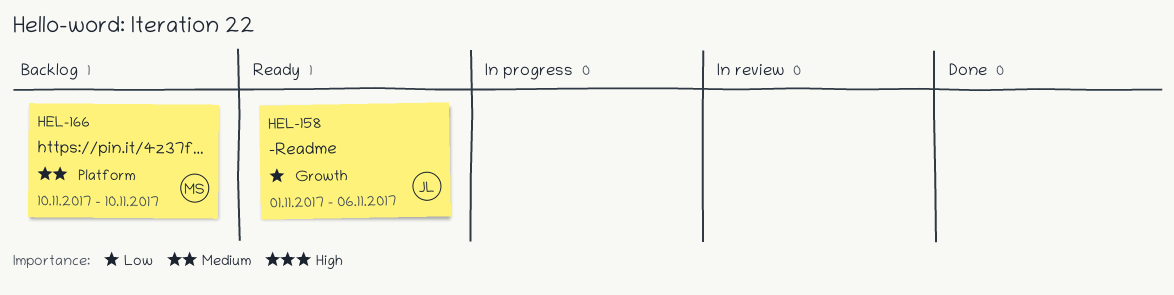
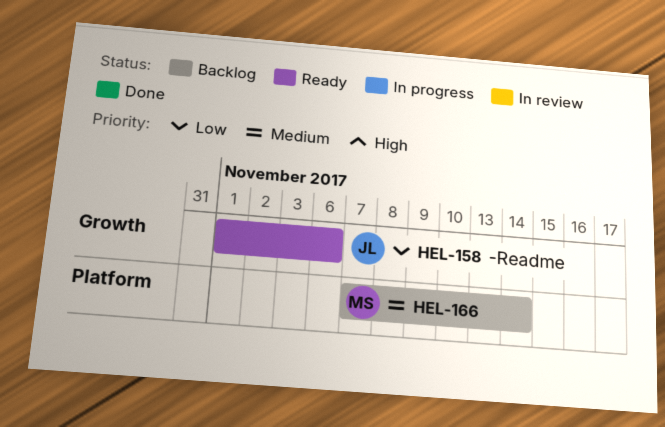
HEL-166, start: Nov 10 -> Nov 7
HEL-166, due: Nov 10 -> Nov 14

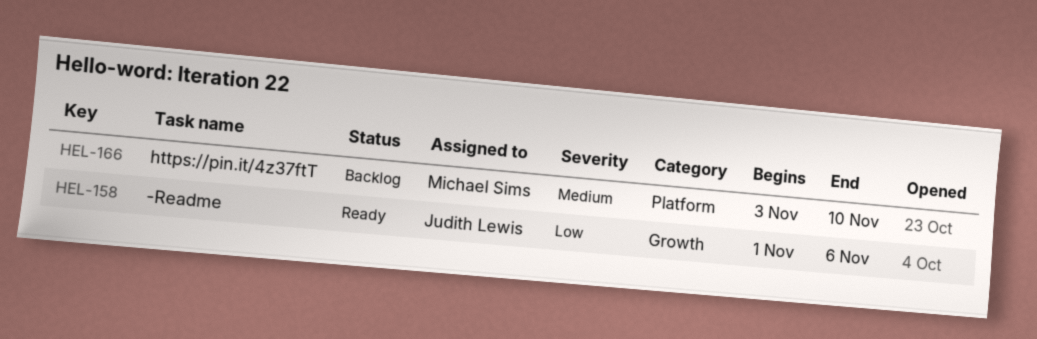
HEL-166, start: Nov 7 -> Nov 3
HEL-166, due: Nov 14 -> Nov 10

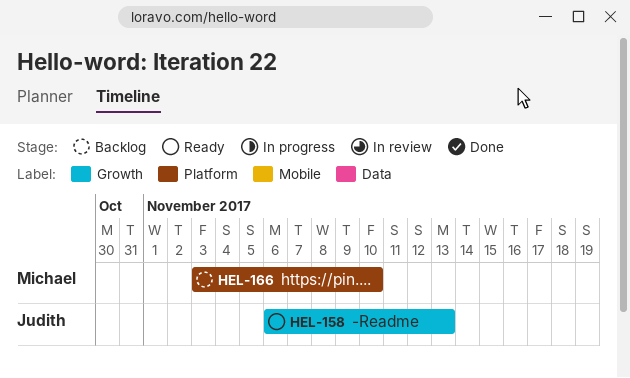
HEL-158, start: Nov 1 -> Nov 6
HEL-158, due: Nov 6 -> Nov 13

